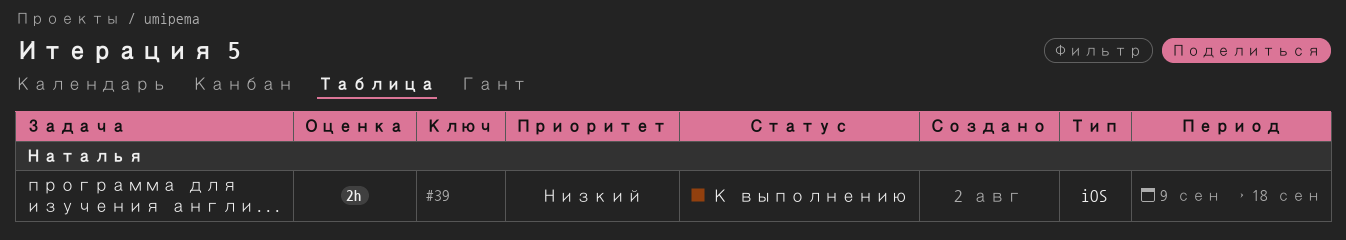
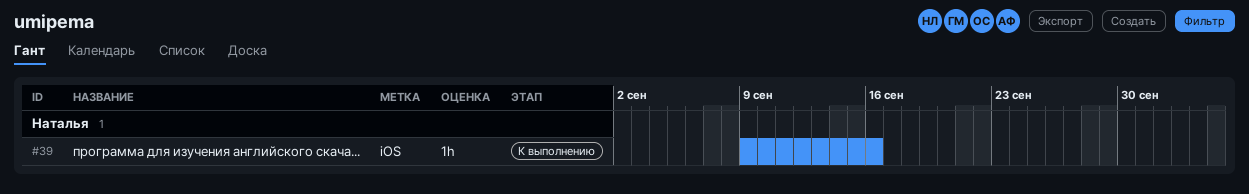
#39, estimate: 2h -> 1h
#39, due: Sep 18 -> Sep 16

